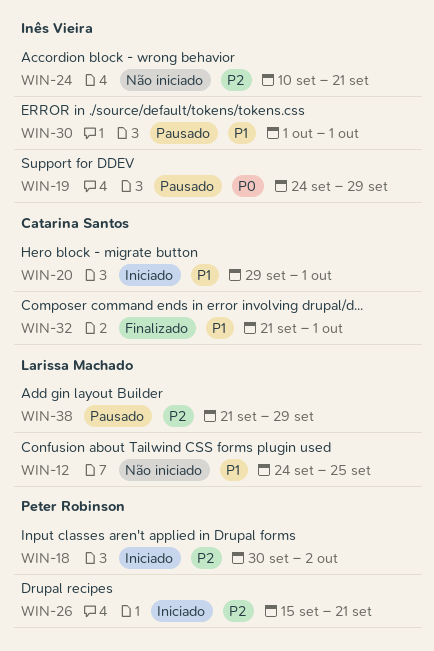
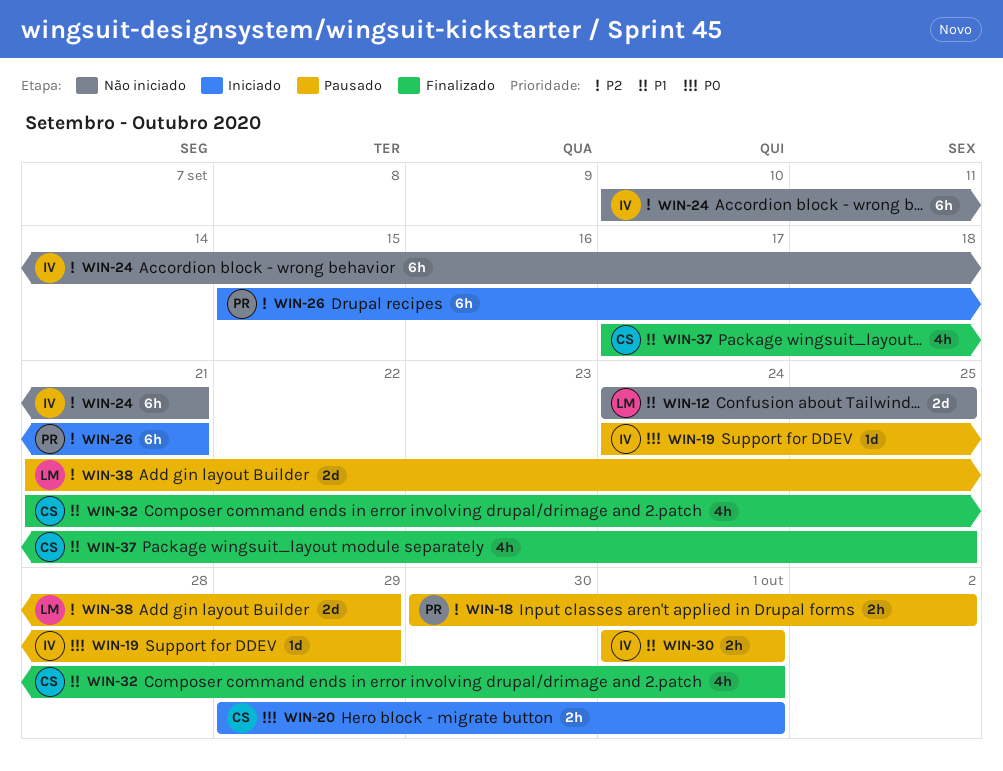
WIN-18, status: Iniciado -> Pausado
WIN-20, priority: P1 -> P0
WIN-37: none -> present

